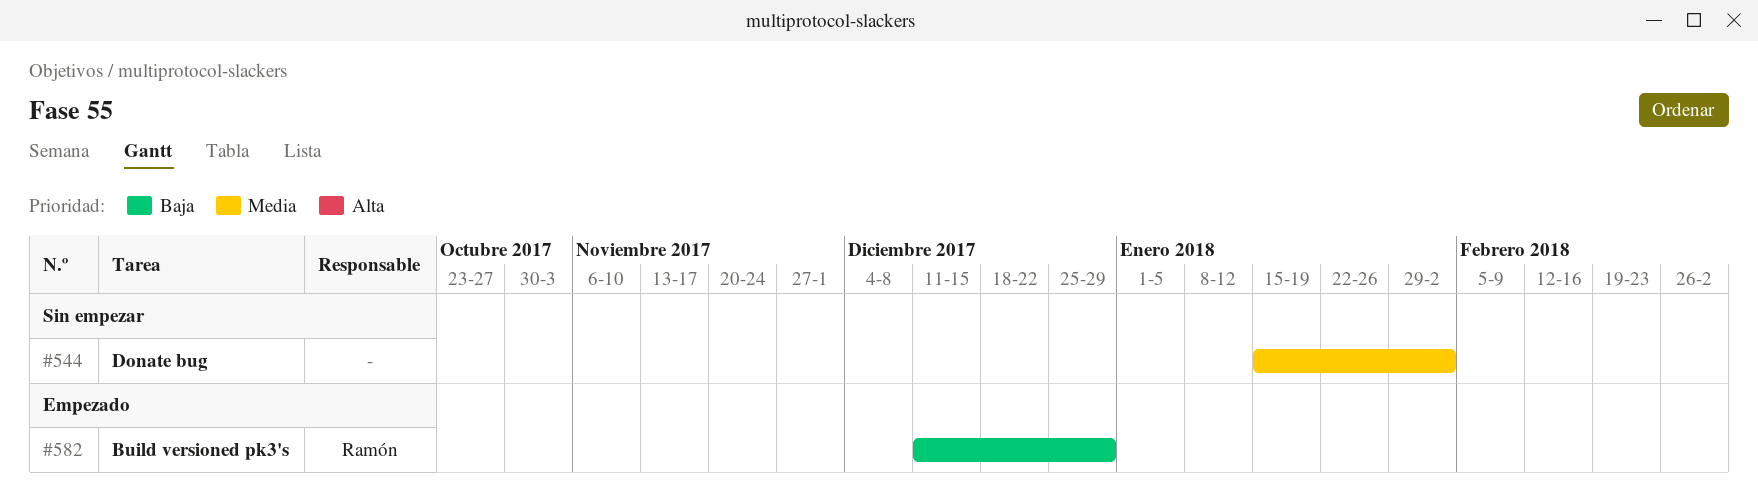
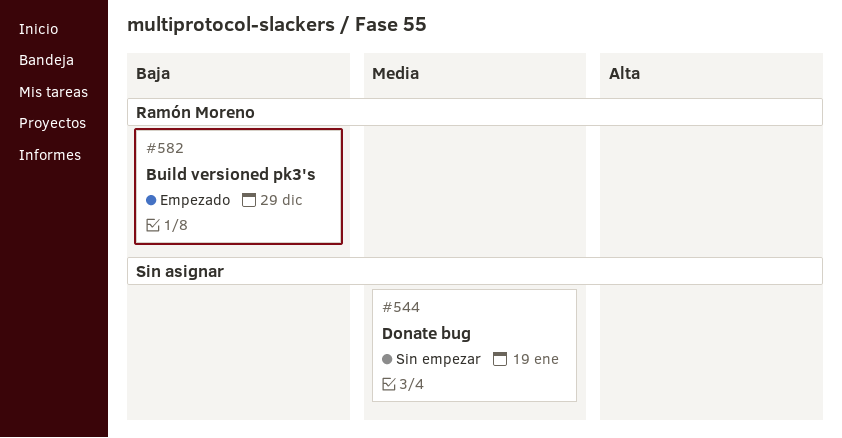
#544, due: Feb 2 -> Jan 19

